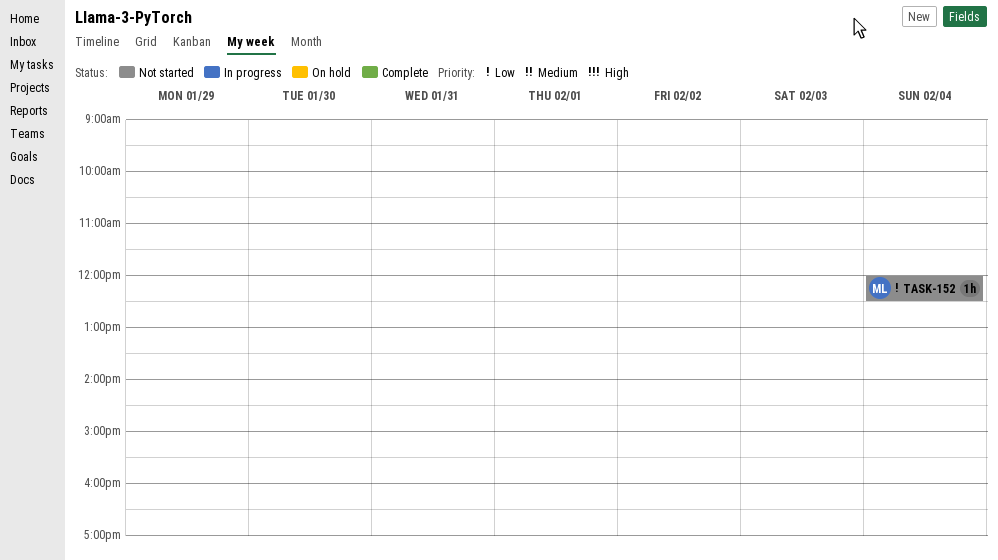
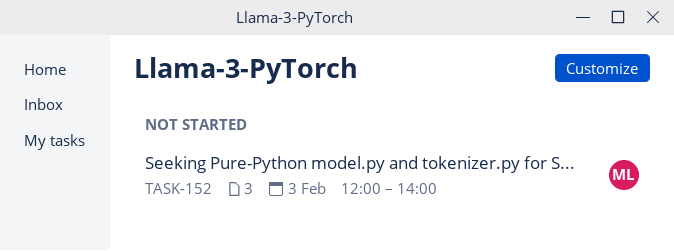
TASK-152, day: Feb 4 -> Feb 3
TASK-152, ends: 12:30 -> 14:00

